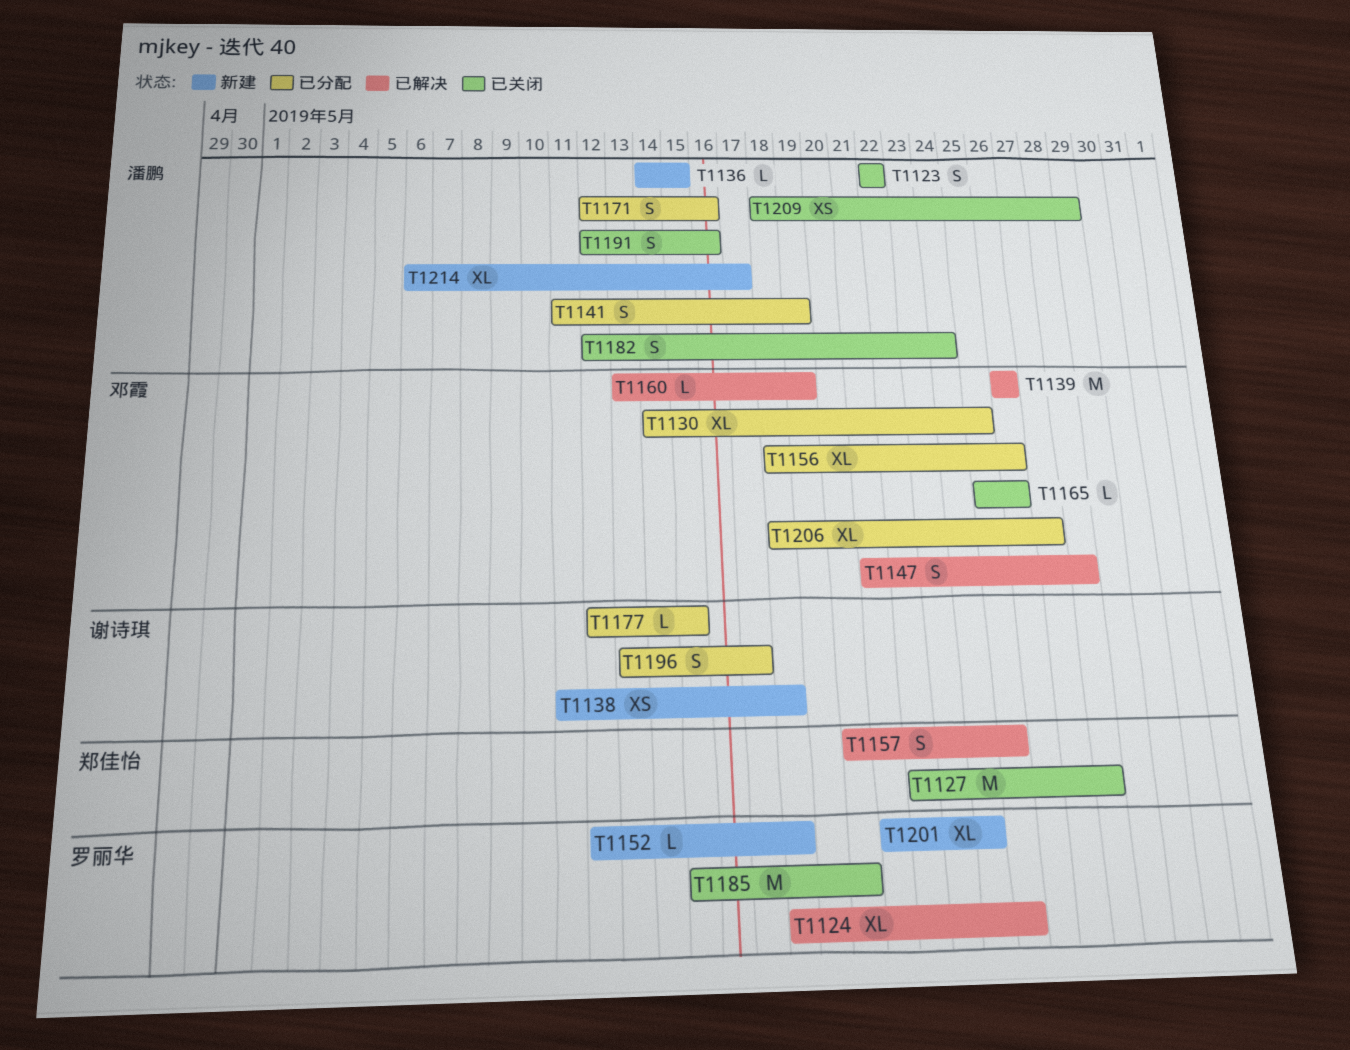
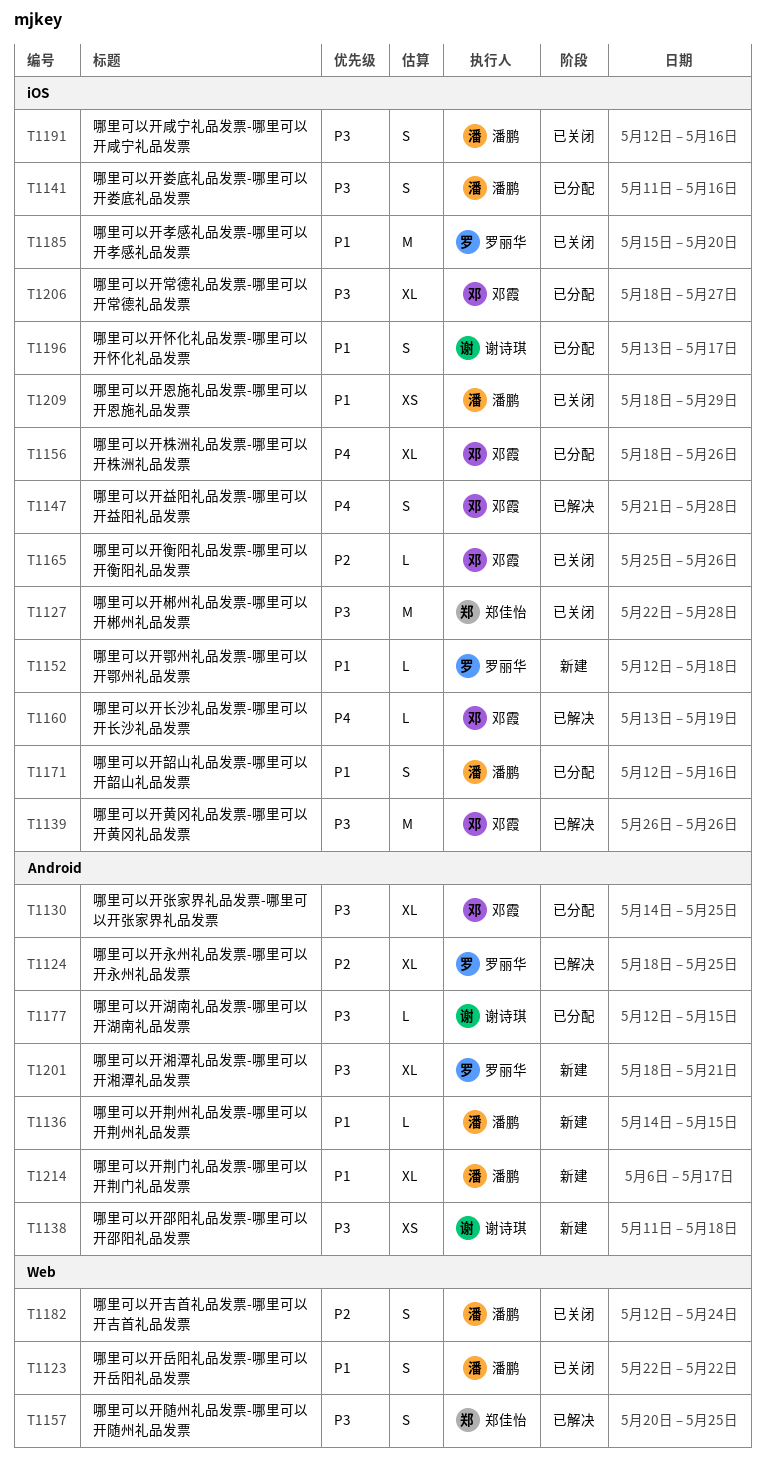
T1141, due: May 19 -> May 16
T1201, start: May 21 -> May 18
T1201, due: May 24 -> May 21

